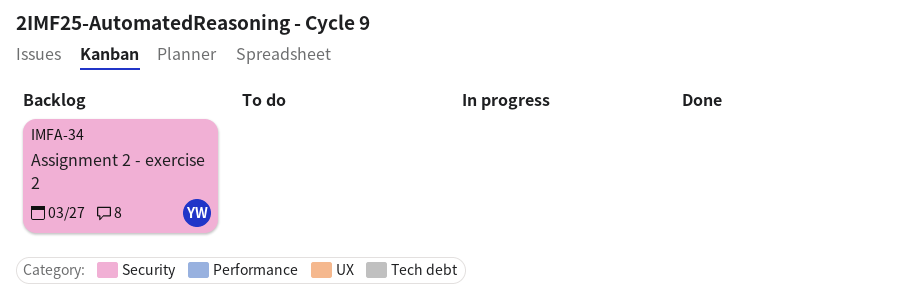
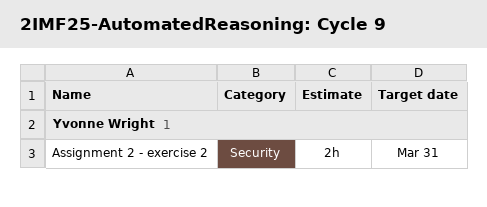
Assignment 2 - exercise 2, due: Mar 27 -> Mar 31

